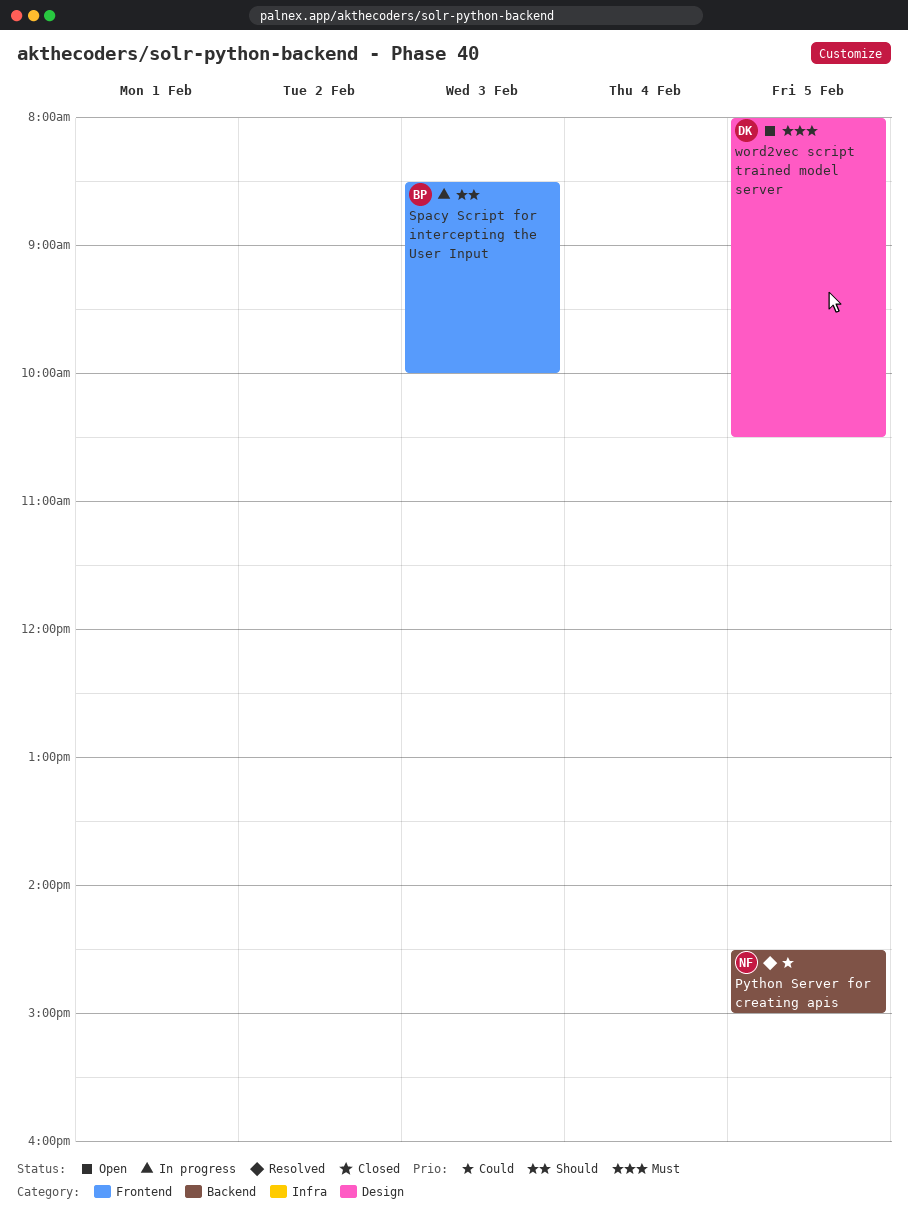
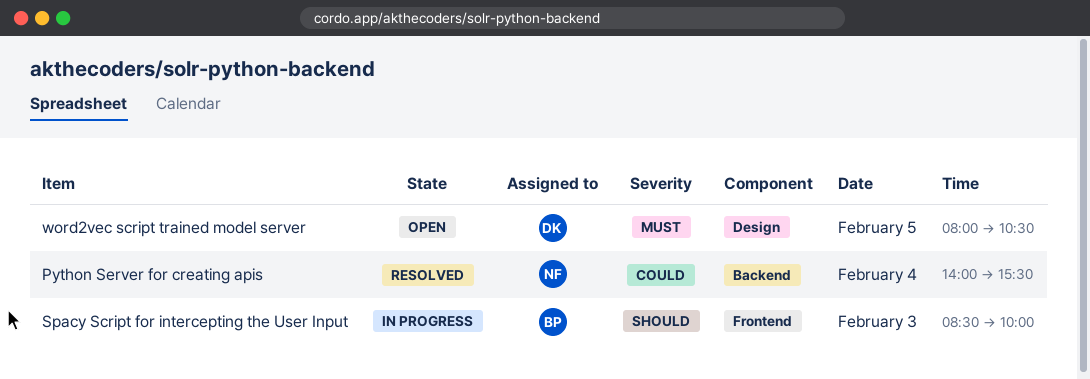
Python Server for creating apis, day: Feb 5 -> Feb 4
Python Server for creating apis, begins: 14:30 -> 14:00
Python Server for creating apis, ends: 15:00 -> 15:30

